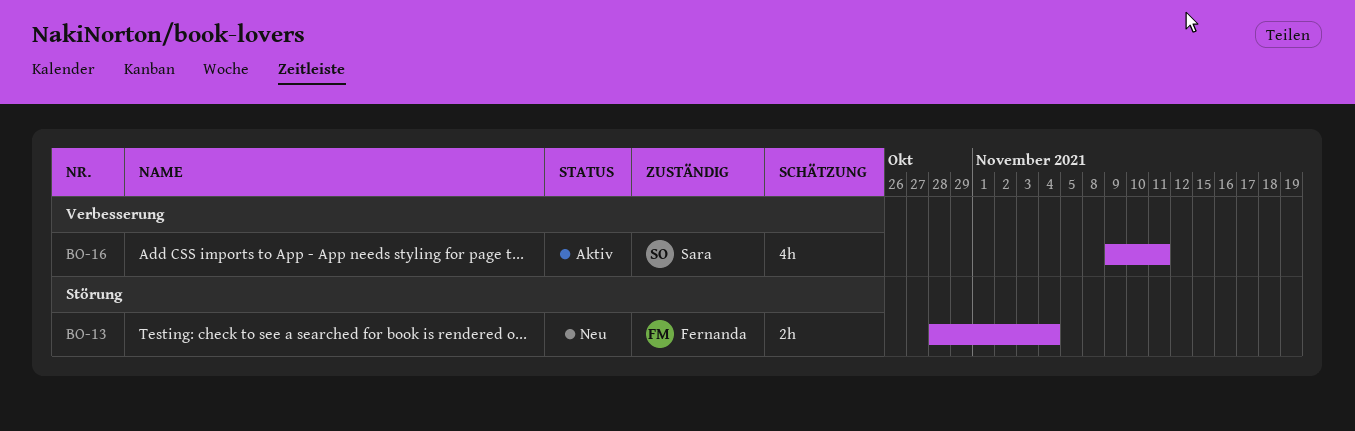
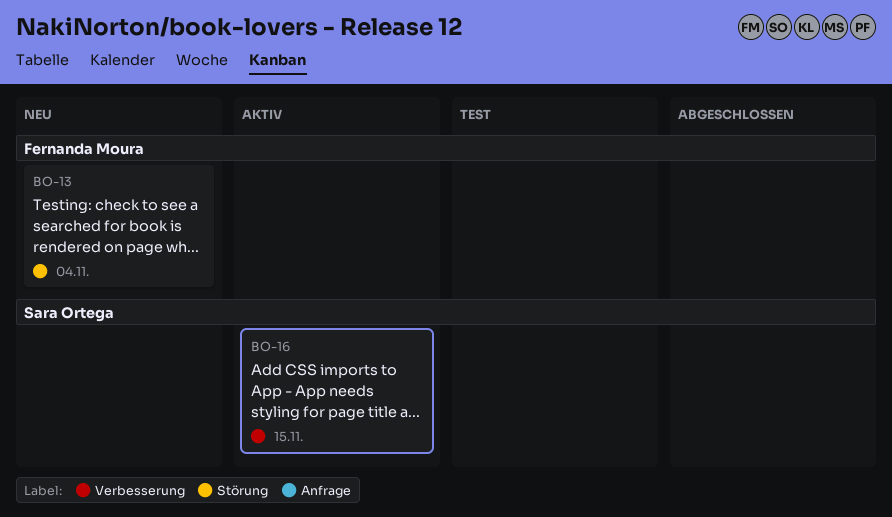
BO-16, due: Nov 11 -> Nov 15

